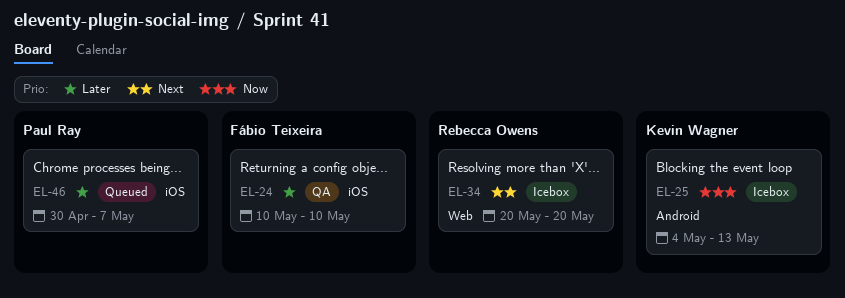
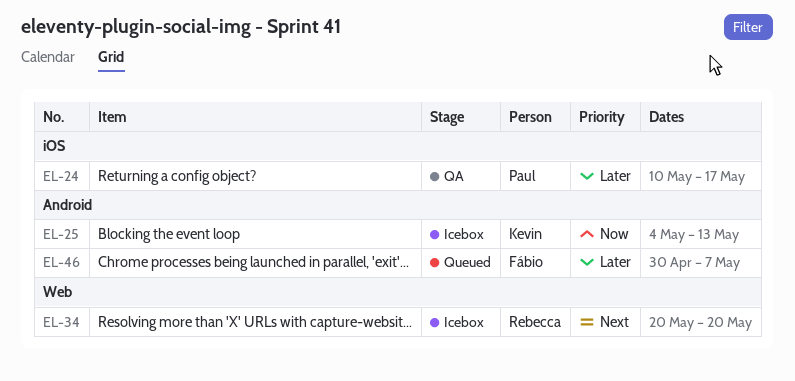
EL-24, owner: Fábio Teixeira -> Paul Ray
EL-24, due: May 10 -> May 17
EL-46, owner: Paul Ray -> Fábio Teixeira
EL-46, label: iOS -> Android

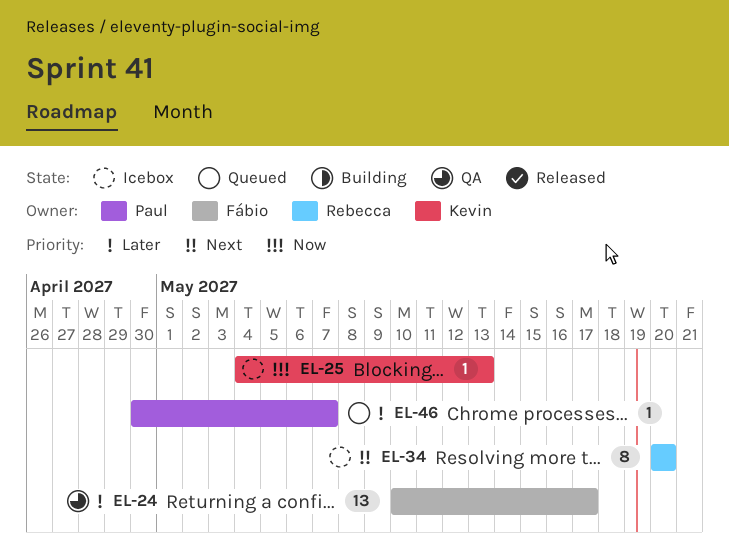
EL-24, owner: Paul -> Fábio
EL-46, owner: Fábio -> Paul

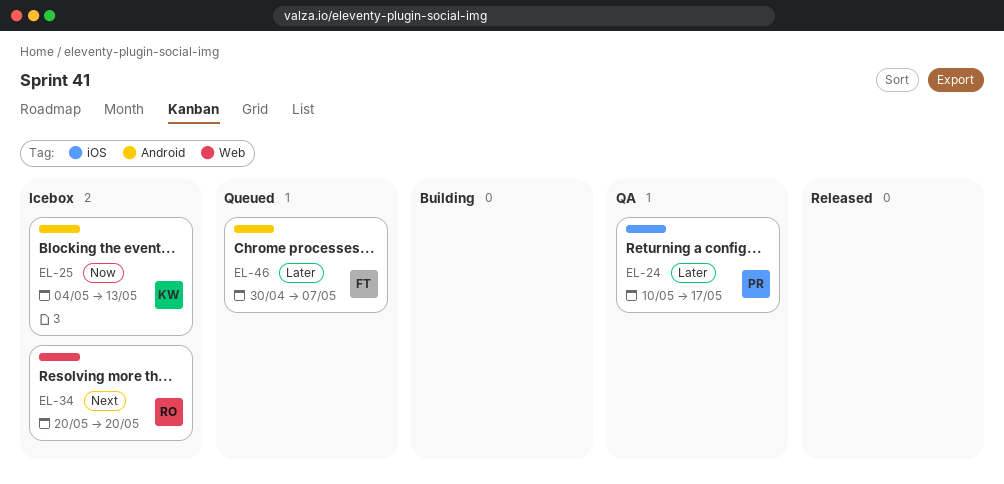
EL-24, owner: Fábio -> Paul
EL-46, owner: Paul -> Fábio

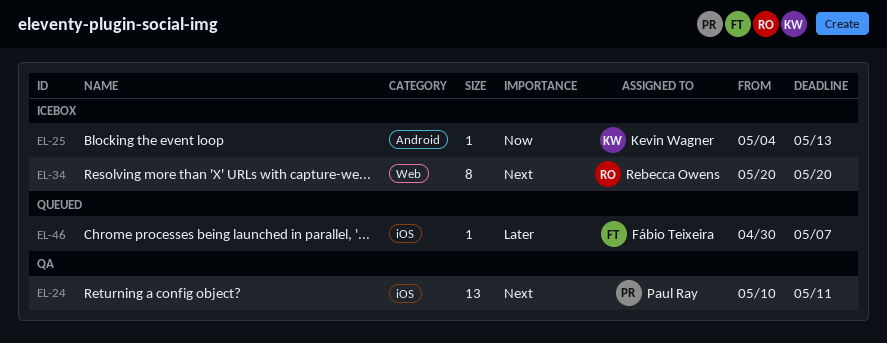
EL-24, priority: Later -> Next
EL-24, due: May 17 -> May 11
EL-46, label: Android -> iOS

